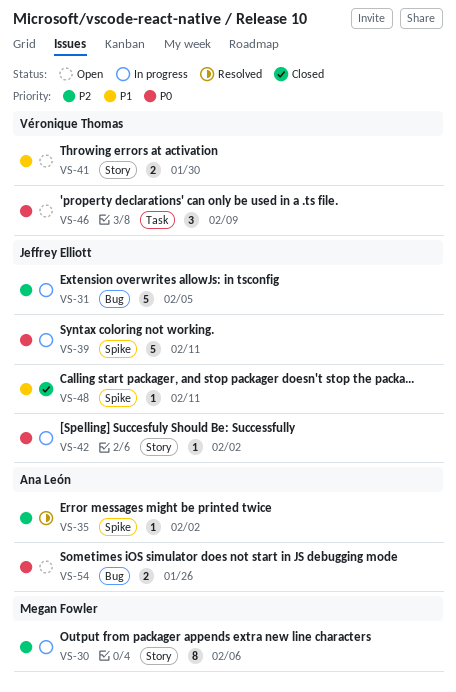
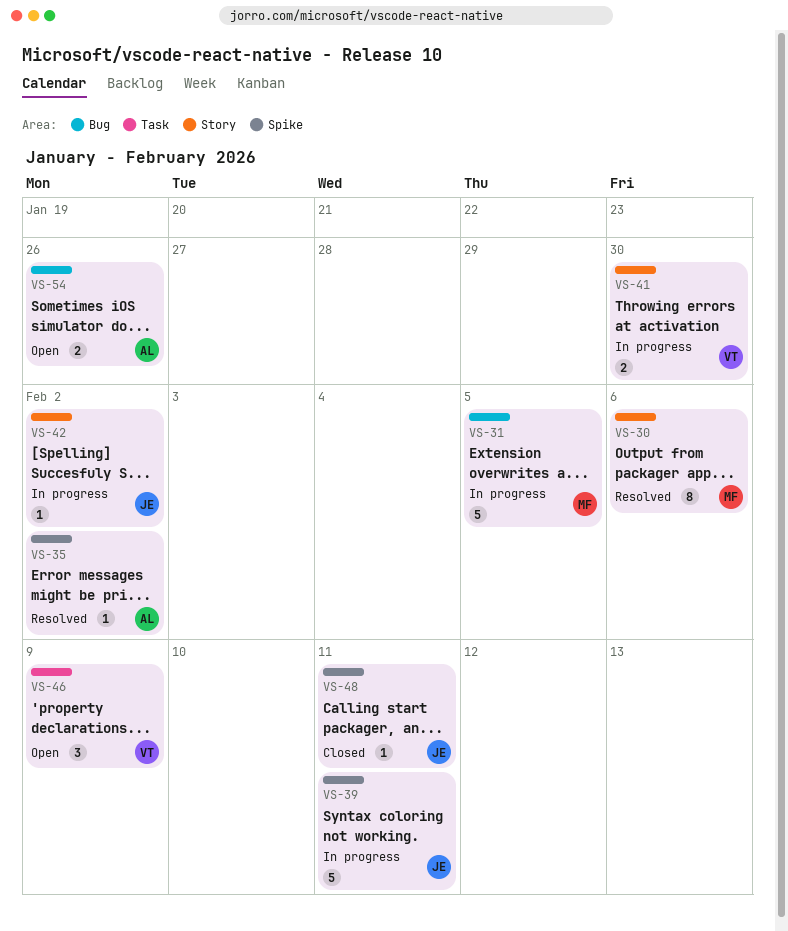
VS-30, status: In progress -> Resolved
VS-31, owner: Jeffrey Elliott -> Megan Fowler
VS-41, status: Open -> In progress

